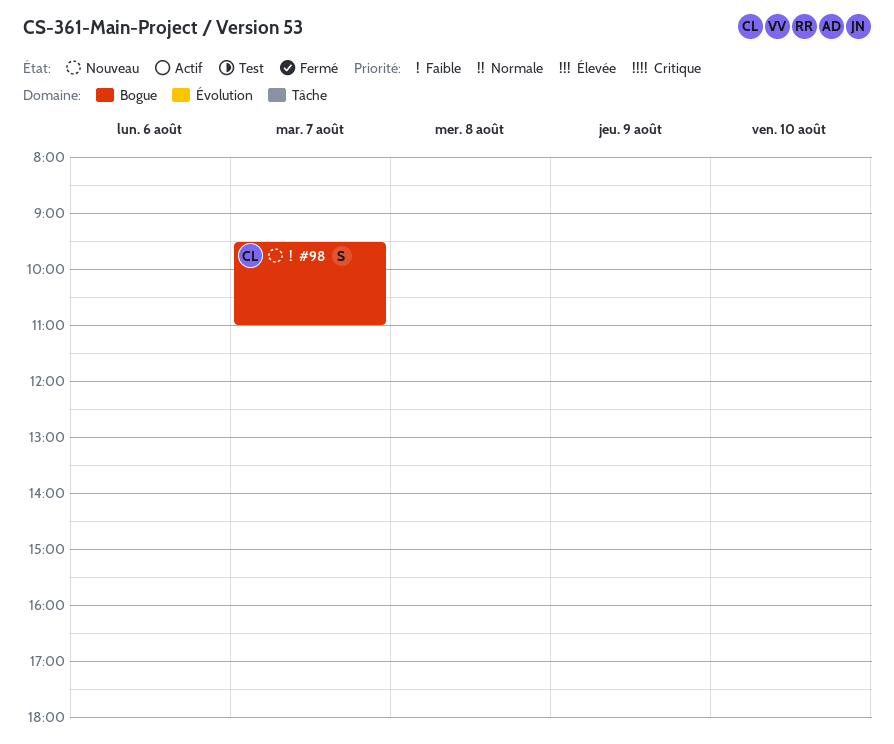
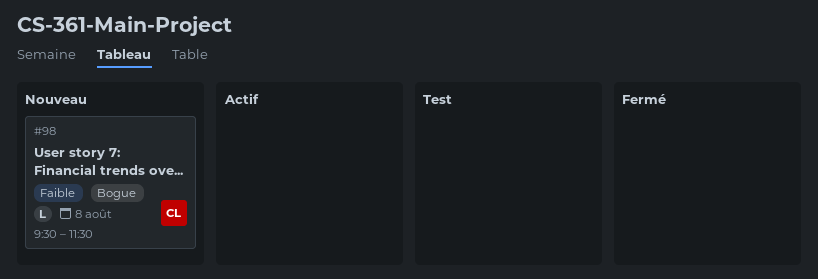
#98, estimate: S -> L
#98, day: Aug 7 -> Aug 8
#98, ends: 11:00 -> 11:30

